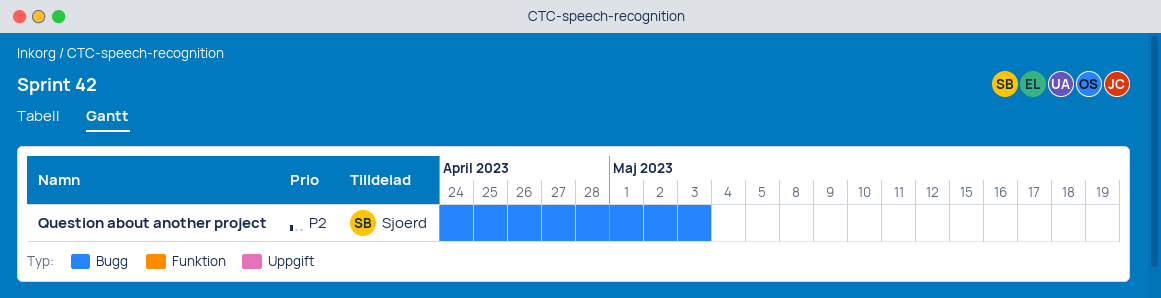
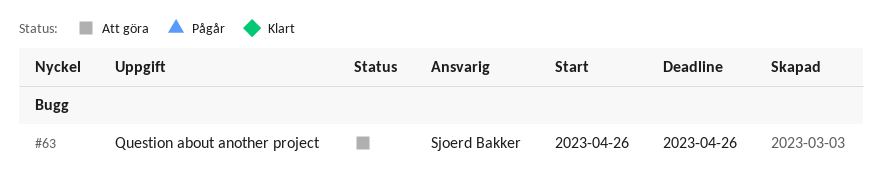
Question about another project, start: Apr 24 -> Apr 26
Question about another project, due: May 3 -> Apr 26

